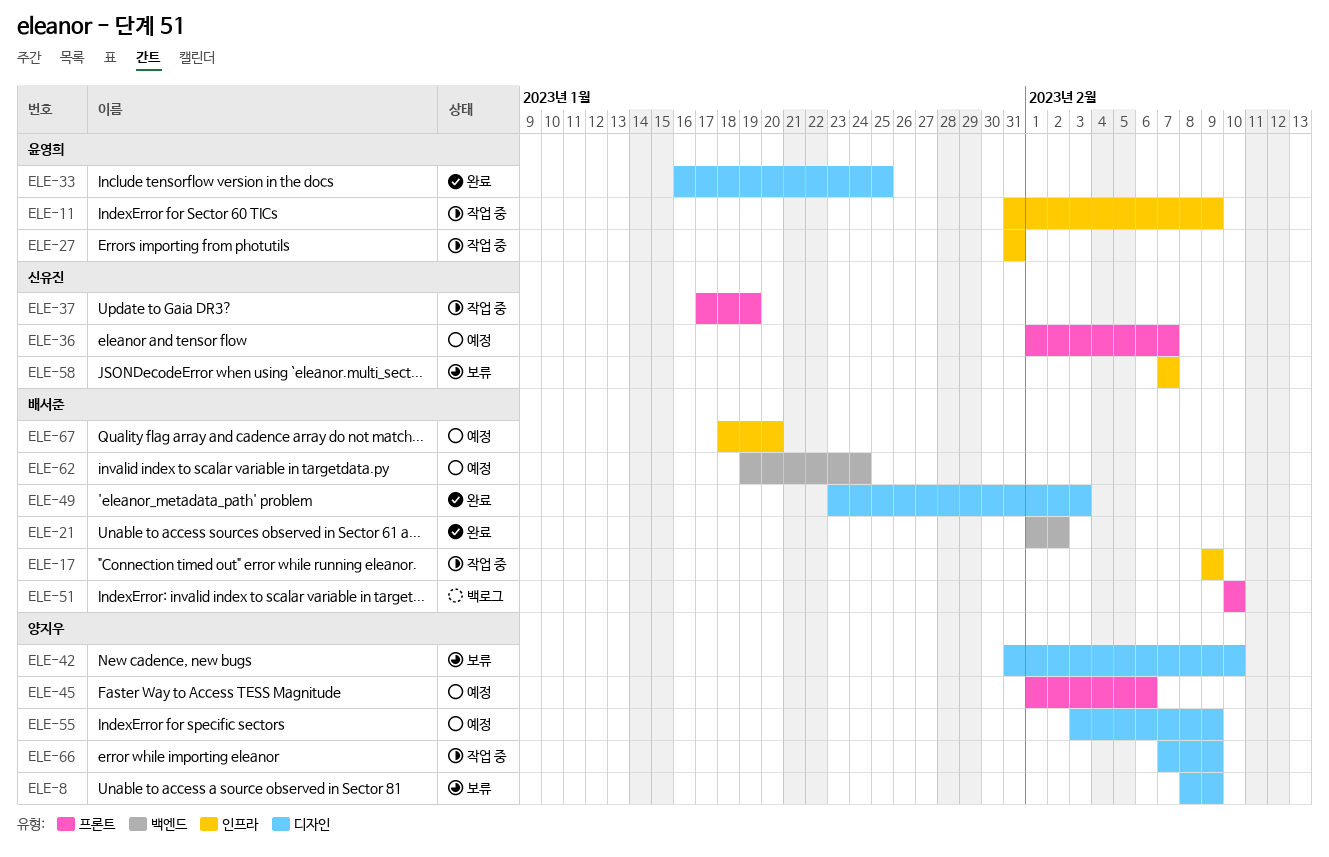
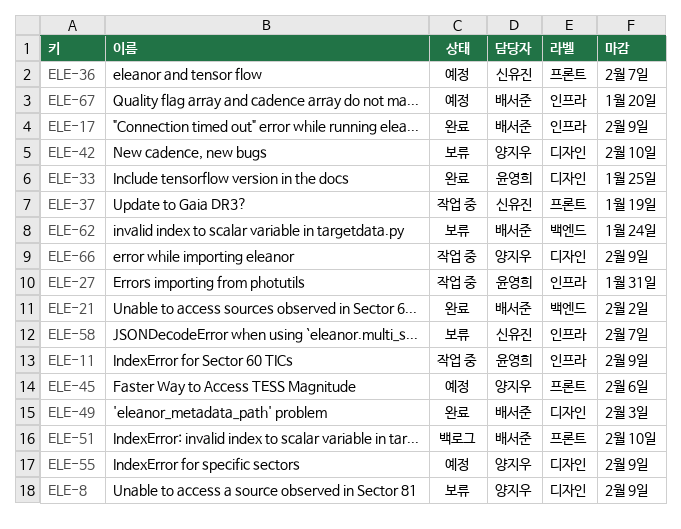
ELE-17, status: 작업 중 -> 완료
ELE-62, status: 예정 -> 보류

